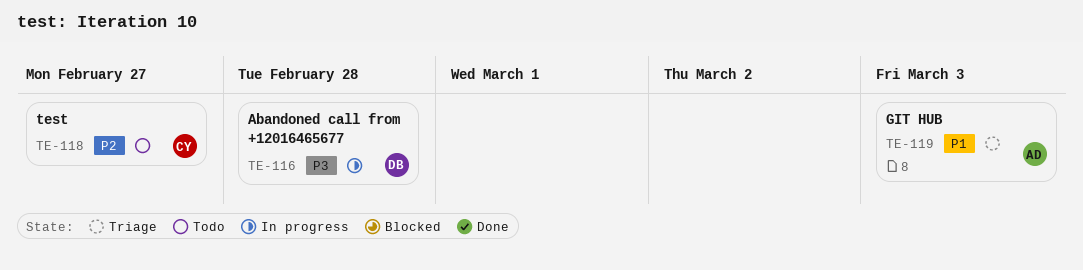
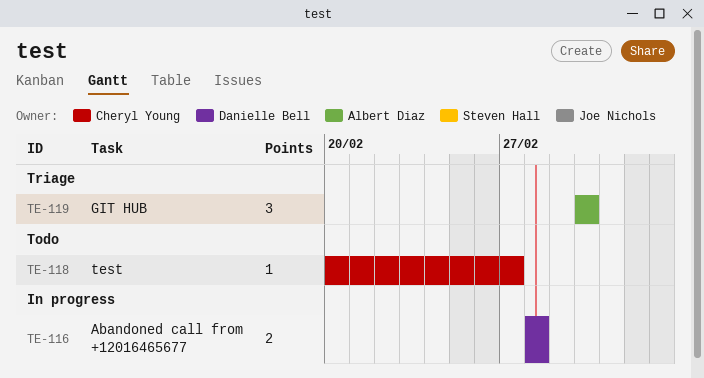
TE-119, due: Mar 3 -> Mar 2

